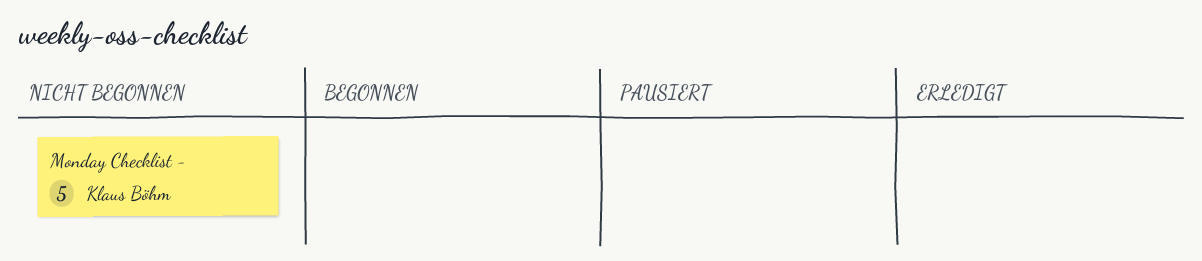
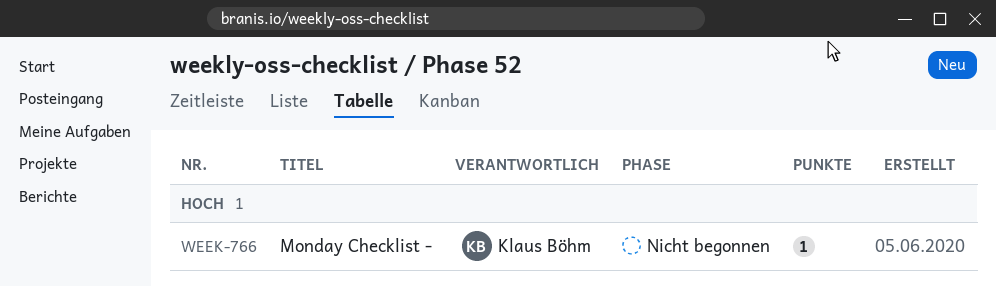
Monday Checklist -, estimate: 5 -> 1

